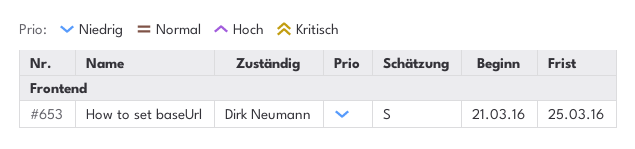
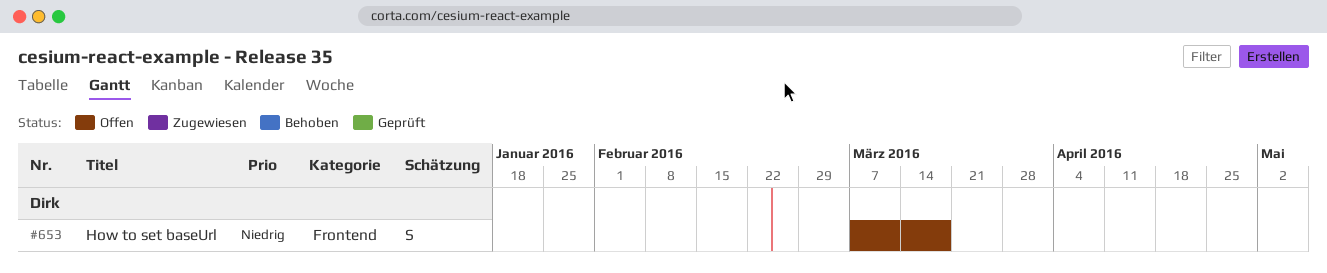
#653, start: Mar 21 -> Mar 7
#653, due: Mar 25 -> Mar 18

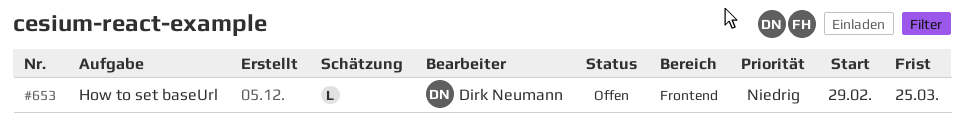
#653, estimate: S -> L
#653, start: Mar 7 -> Feb 29
#653, due: Mar 18 -> Mar 25

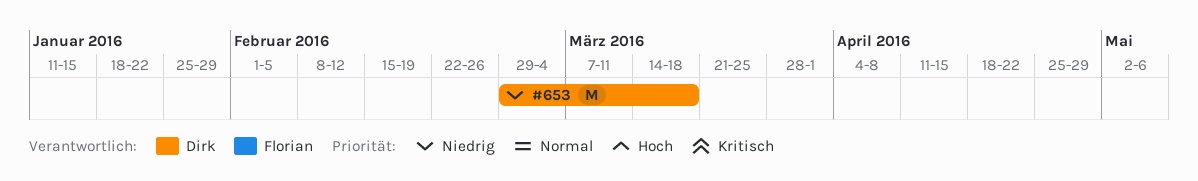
#653, estimate: L -> M
#653, due: Mar 25 -> Mar 18

